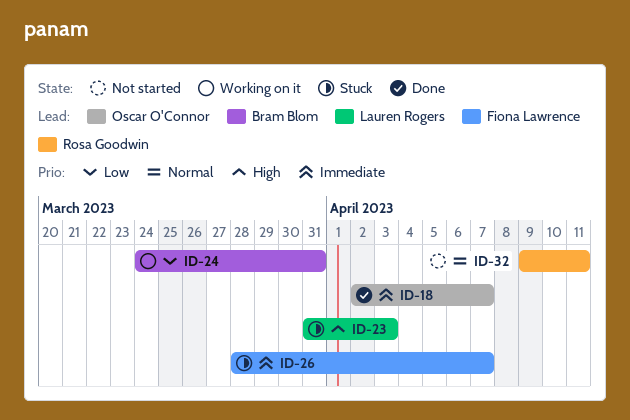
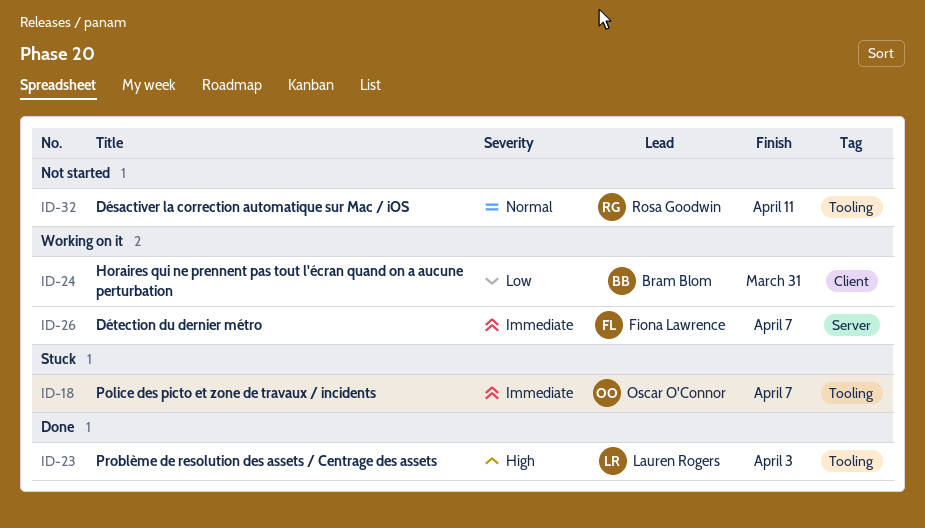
ID-18, status: Done -> Stuck
ID-23, status: Stuck -> Done
ID-26, status: Stuck -> Working on it

